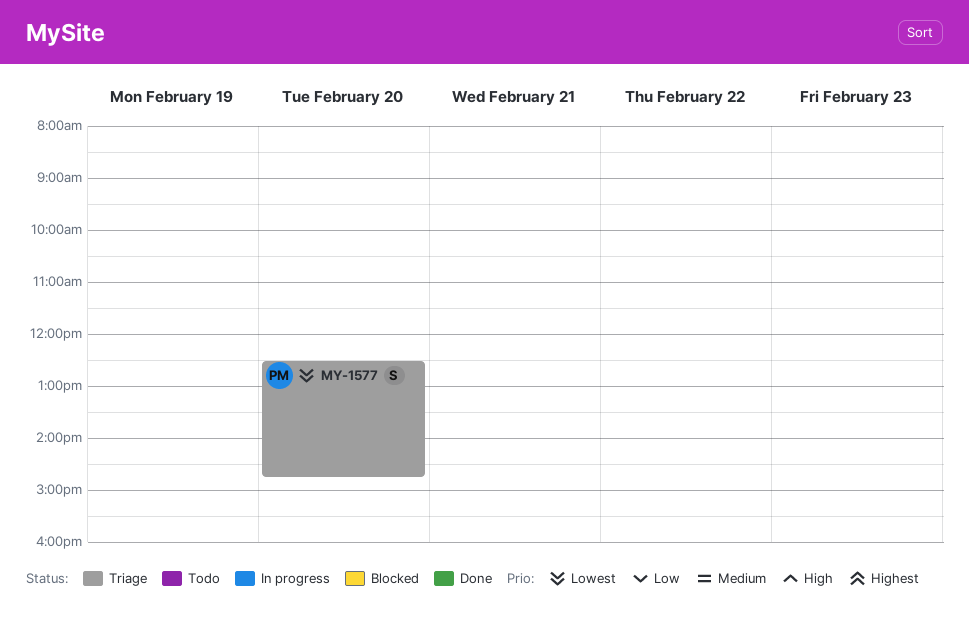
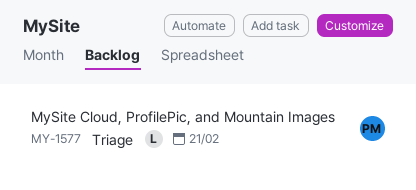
MY-1577, estimate: S -> L
MY-1577, day: Feb 20 -> Feb 21

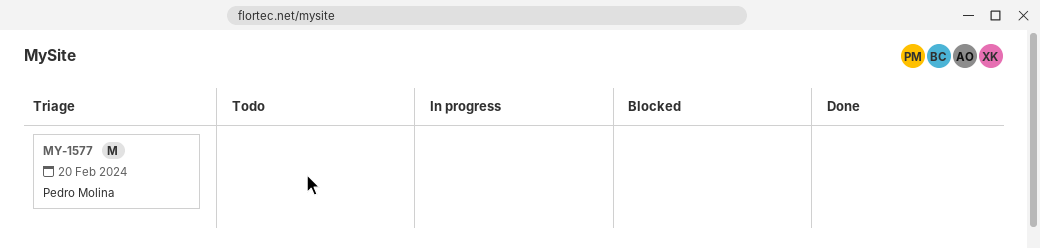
MY-1577, estimate: L -> M
MY-1577, day: Feb 21 -> Feb 20

